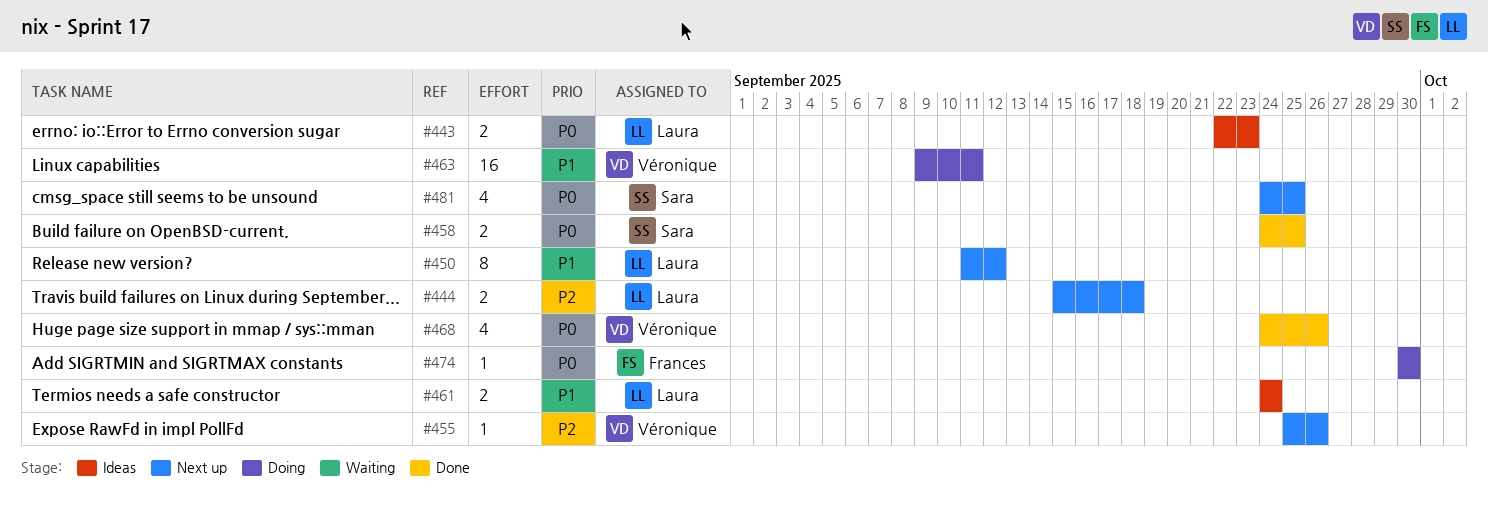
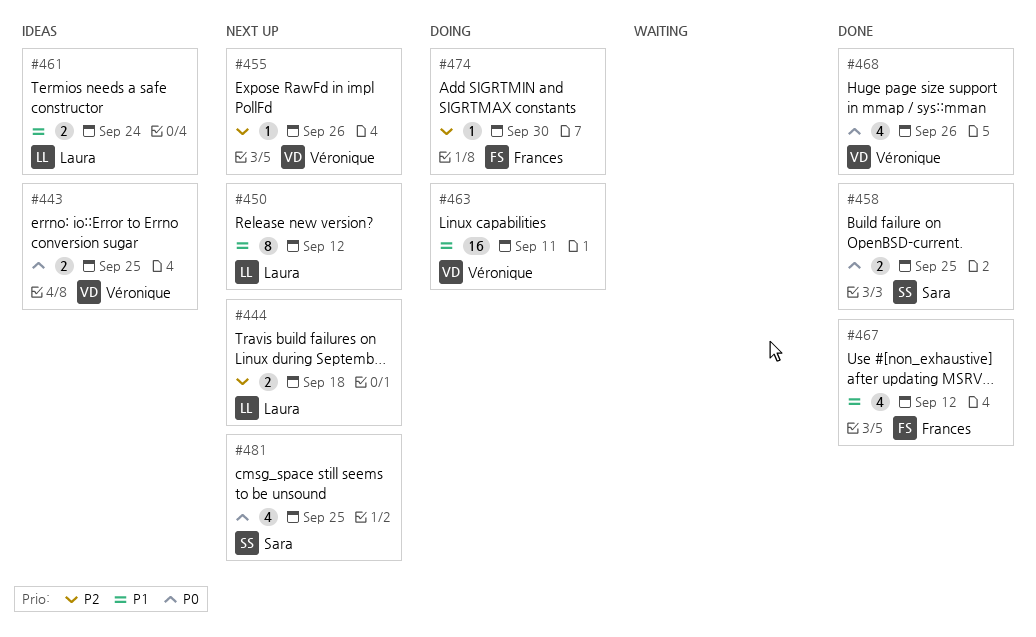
#443, owner: Laura -> Véronique
#443, due: Sep 23 -> Sep 25
#467: none -> present
#474, priority: P0 -> P2

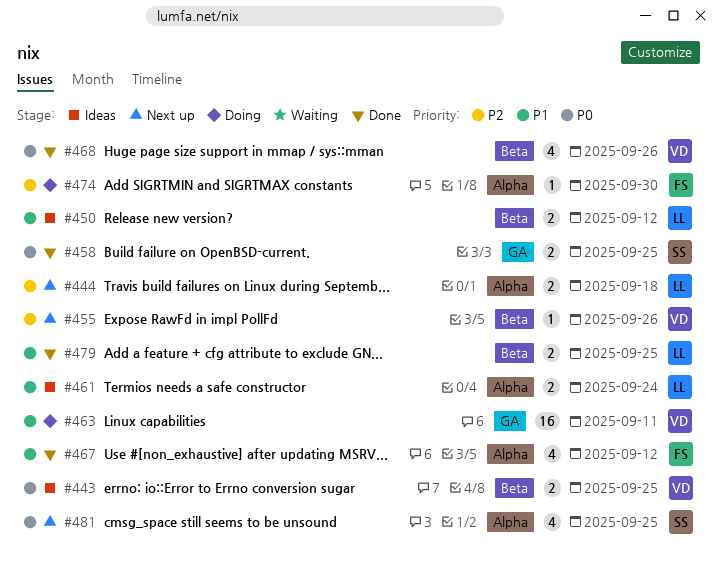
#450, status: Next up -> Ideas
#450, estimate: 8 -> 2
#479: none -> present

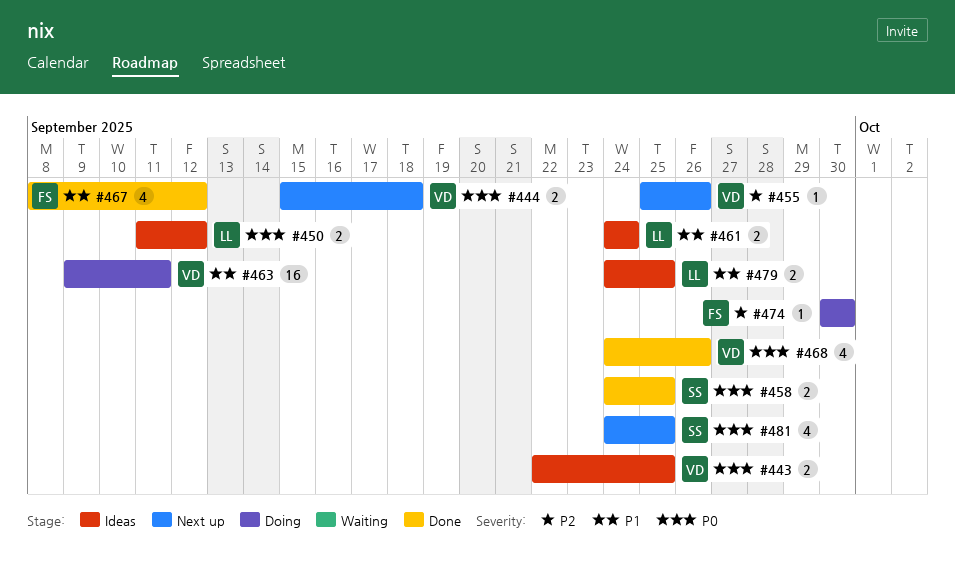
#444, owner: LL -> VD
#444, priority: P2 -> P0
#450, priority: P1 -> P0
#479, status: Done -> Ideas

